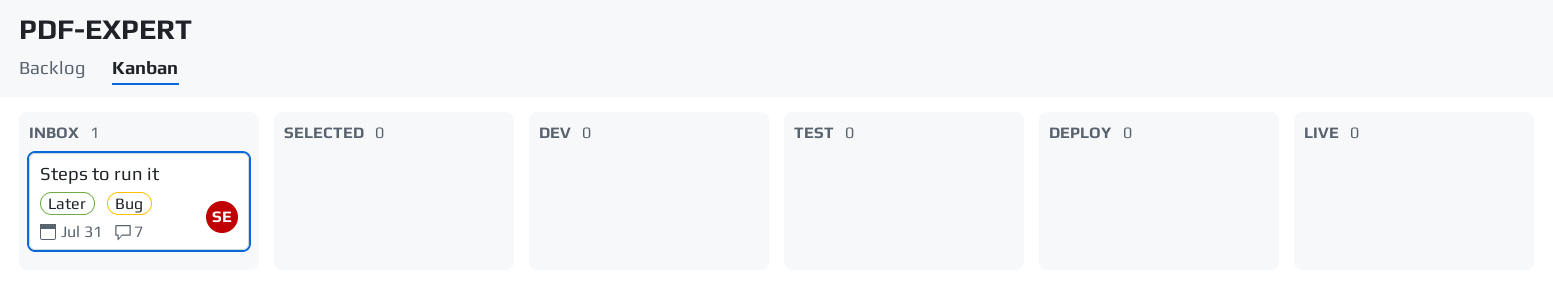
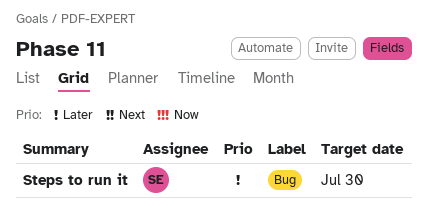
Steps to run it, due: Jul 31 -> Jul 30

